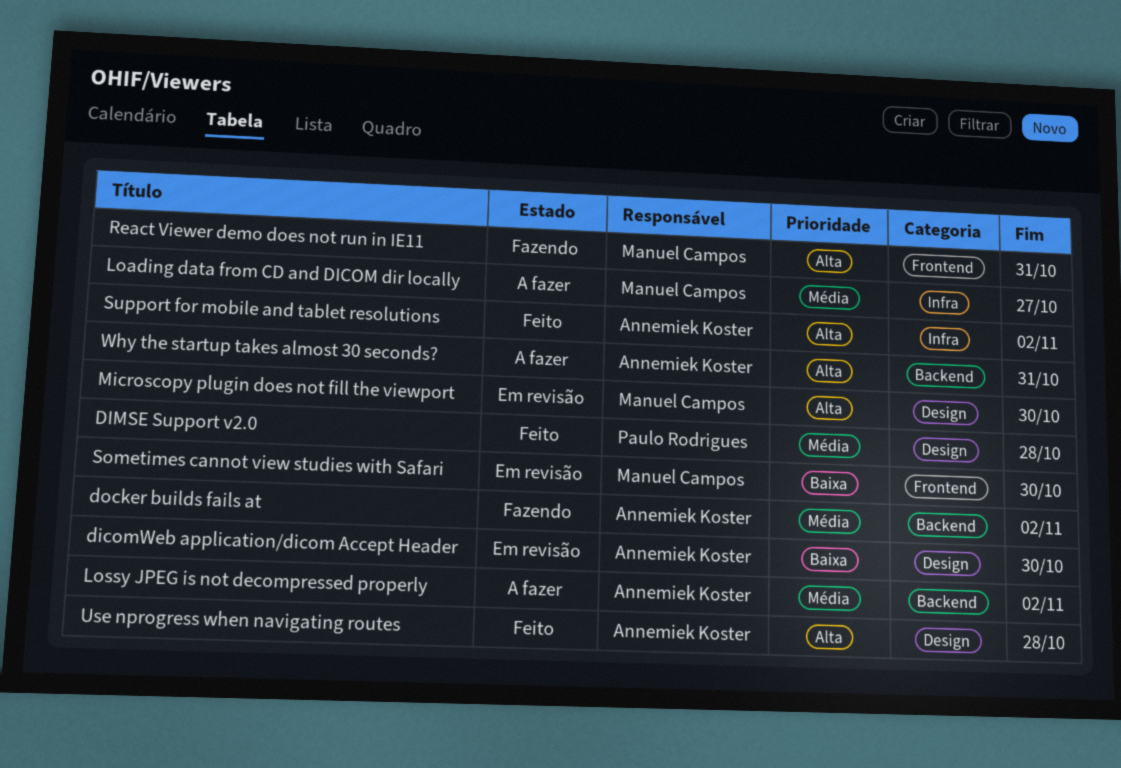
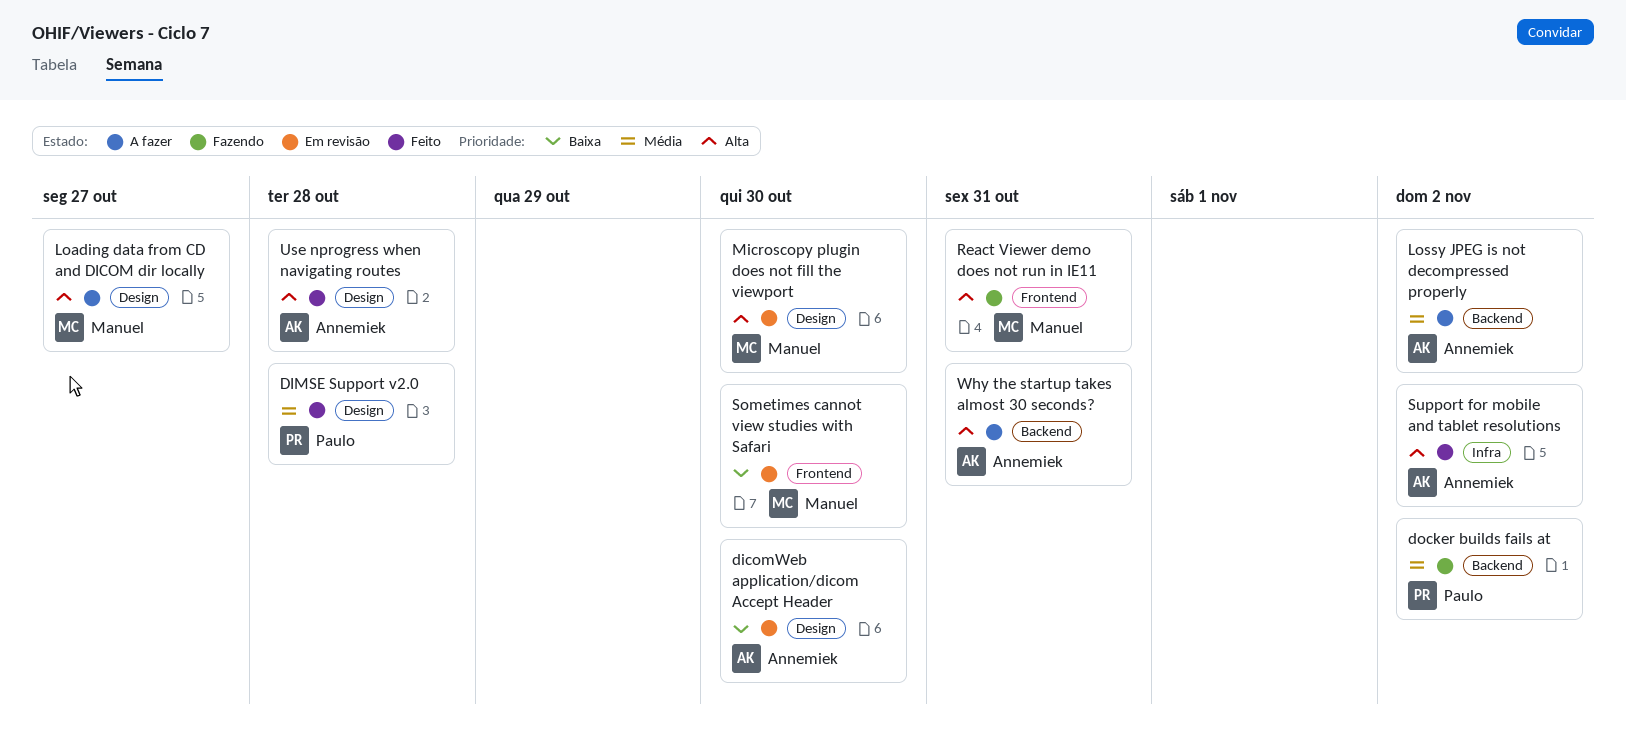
docker builds fails at, owner: Annemiek Koster -> Paulo Rodrigues
Loading data from CD and DICOM dir locally, priority: Média -> Alta
Loading data from CD and DICOM dir locally, label: Infra -> Design

